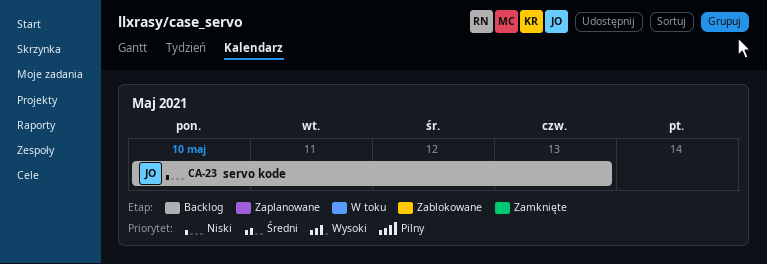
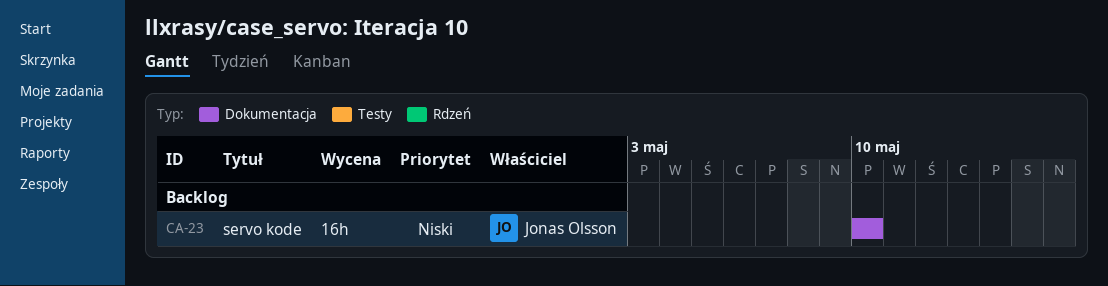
CA-23, due: May 13 -> May 10

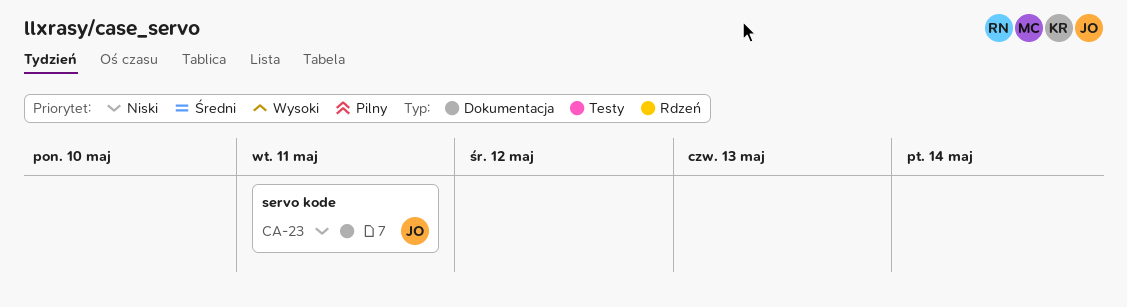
CA-23, due: May 10 -> May 11

